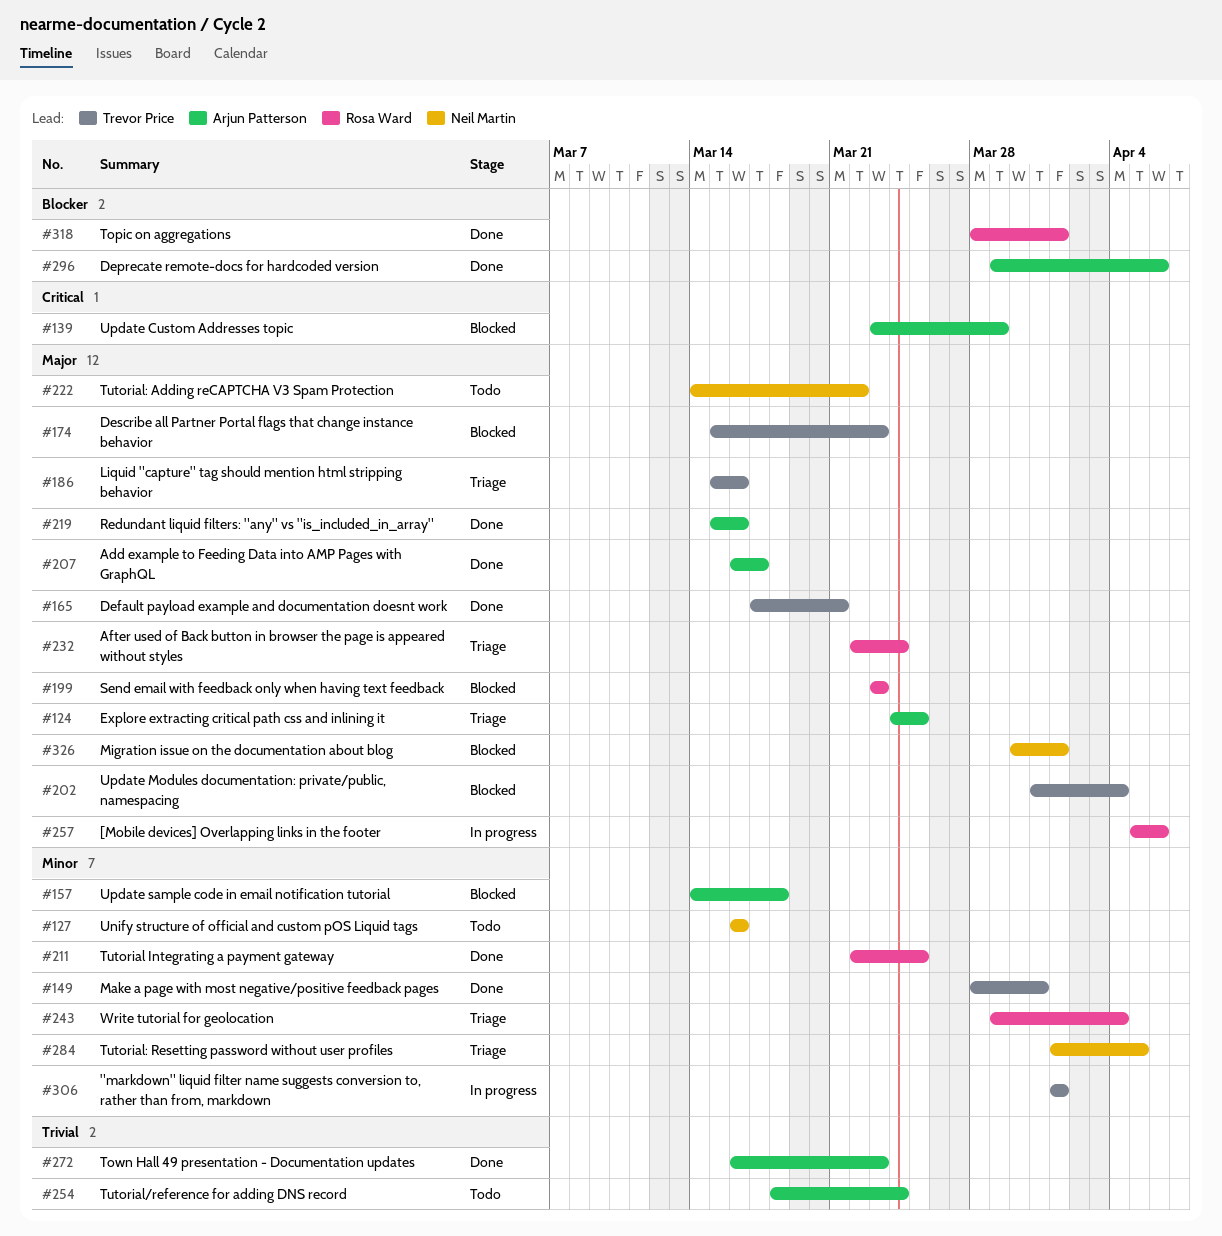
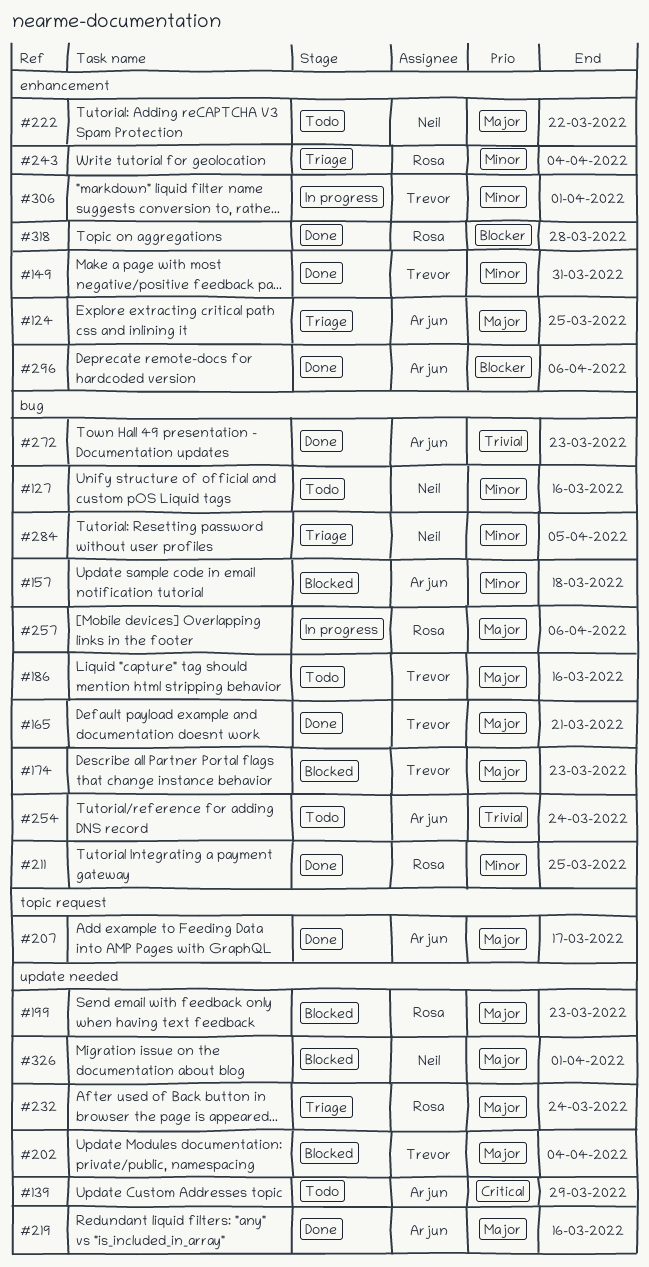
#139, status: Blocked -> Todo
#186, status: Triage -> Todo
#318, due: Apr 1 -> Mar 28

